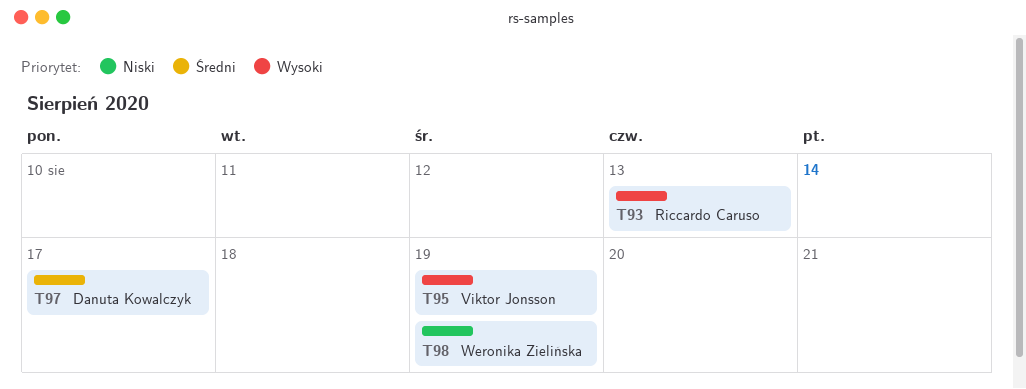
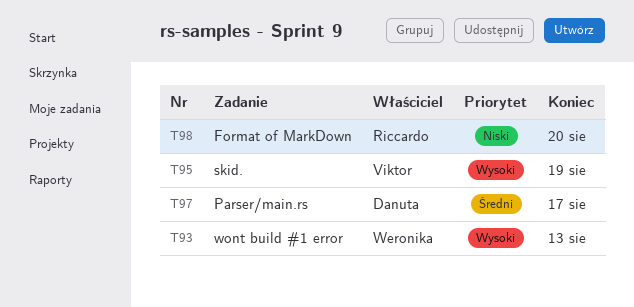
T93, owner: Riccardo Caruso -> Weronika Zielińska
T98, owner: Weronika Zielińska -> Riccardo Caruso
T98, due: Aug 19 -> Aug 20

